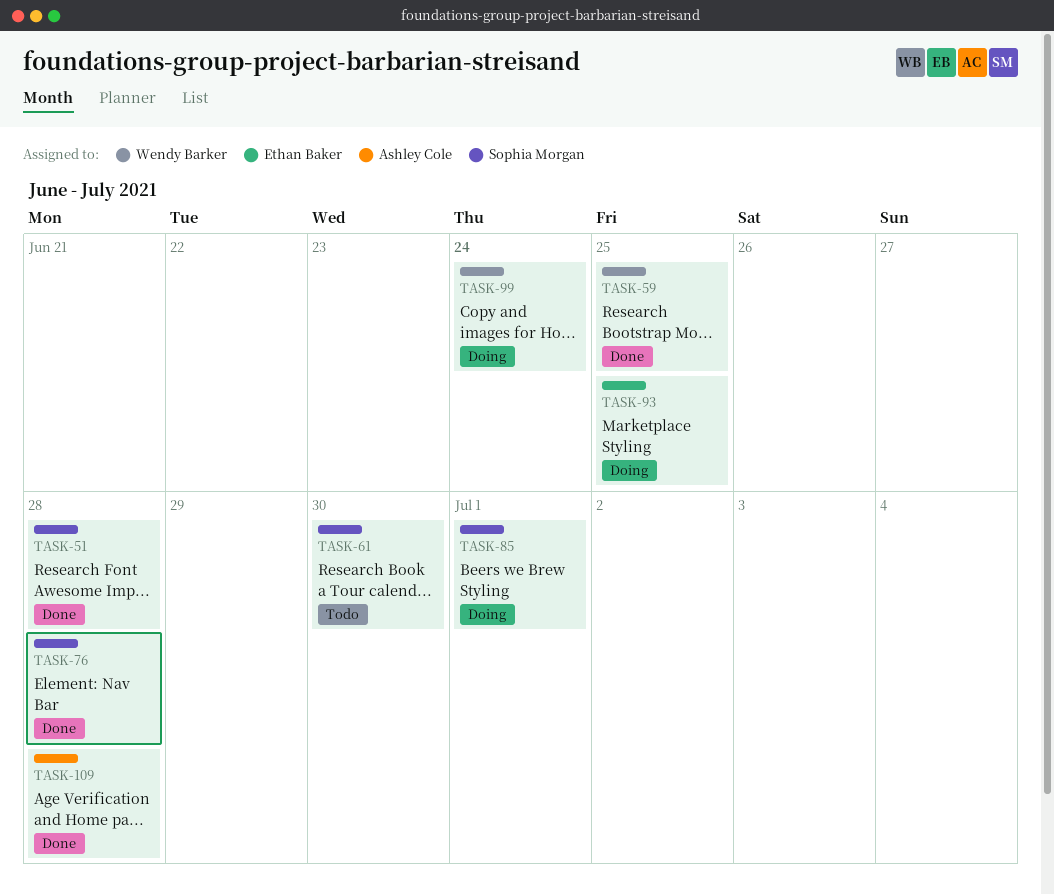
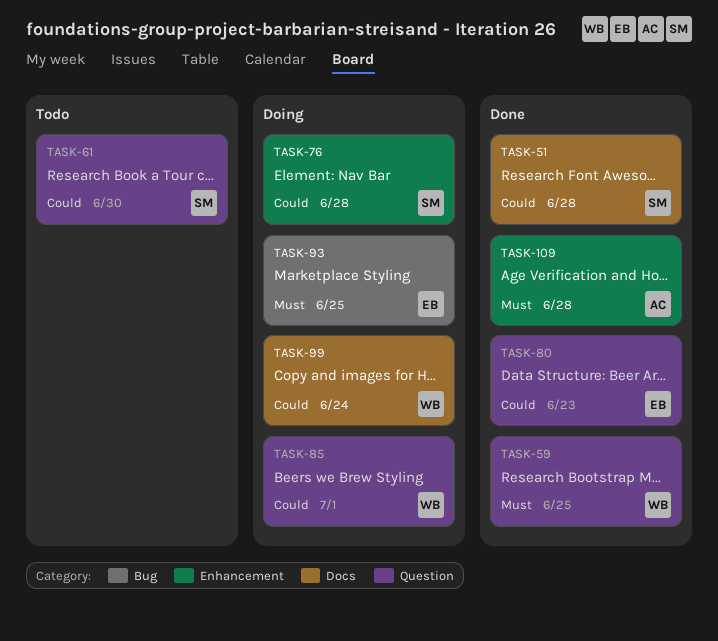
TASK-76, status: Done -> Doing
TASK-80: none -> present
TASK-85, owner: Sophia Morgan -> Wendy Barker

